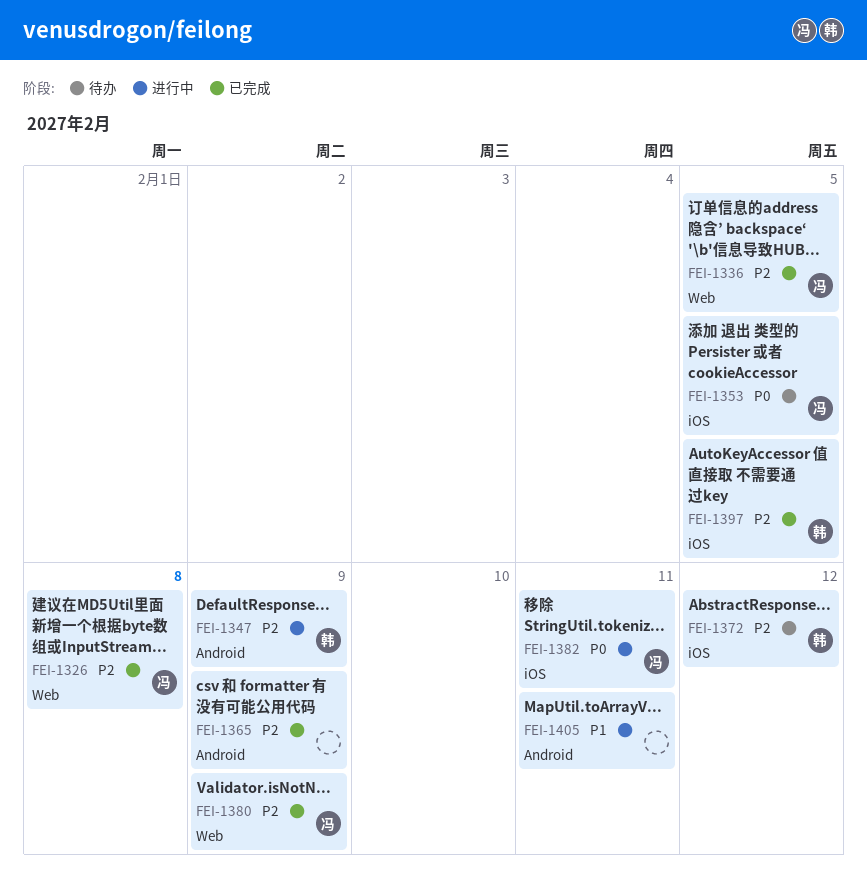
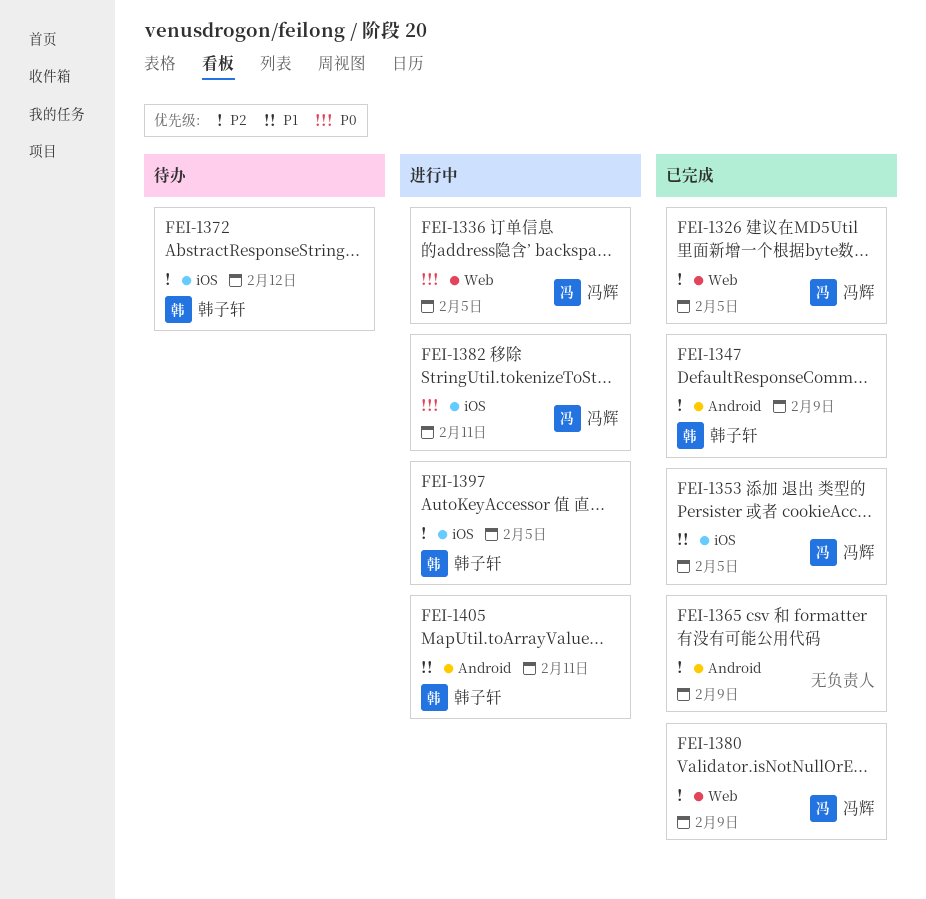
FEI-1326, due: Feb 8 -> Feb 5
FEI-1336, status: 已完成 -> 进行中
FEI-1336, priority: P2 -> P0
FEI-1347, status: 进行中 -> 已完成
FEI-1353, status: 待办 -> 已完成
FEI-1353, priority: P0 -> P1
FEI-1397, status: 已完成 -> 进行中
FEI-1405, owner: none -> 韩子轩

